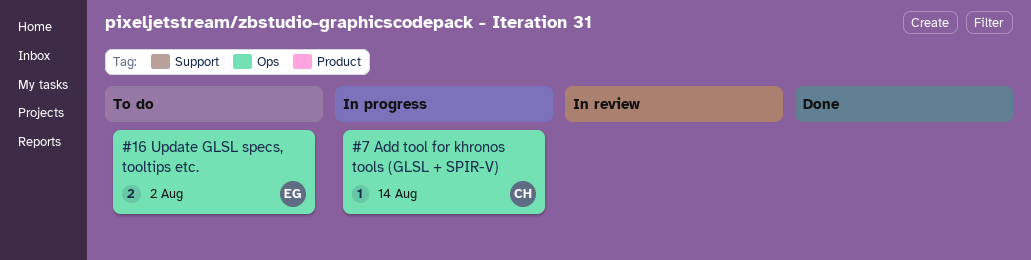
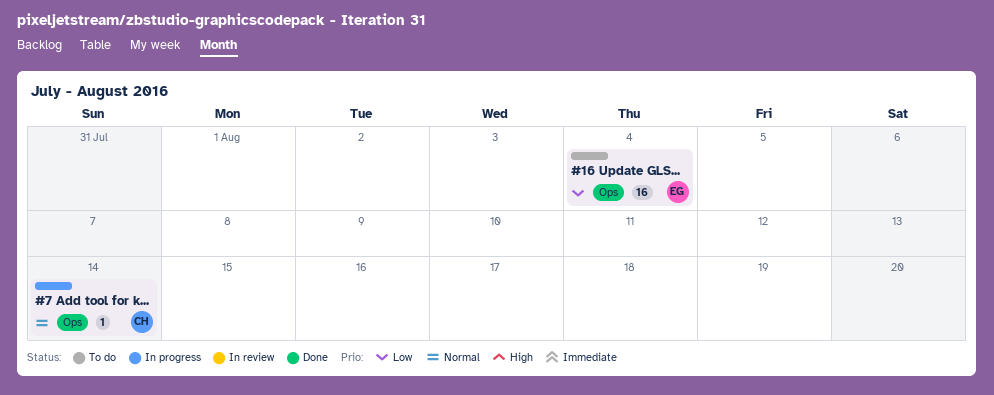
#16, estimate: 2 -> 16
#16, due: Aug 2 -> Aug 4

